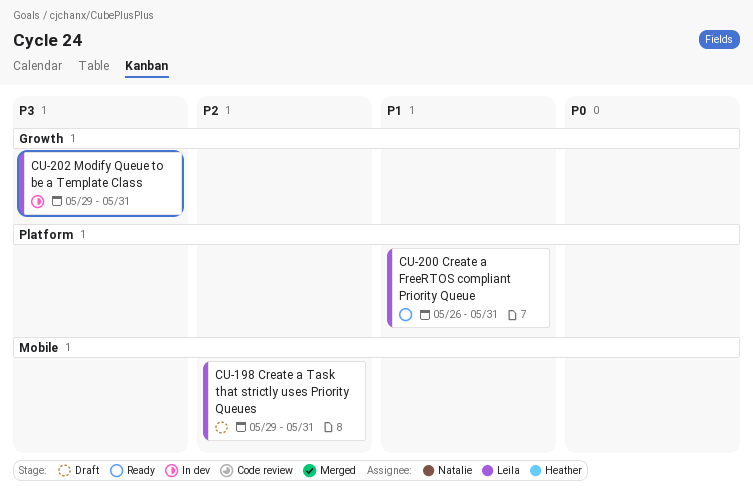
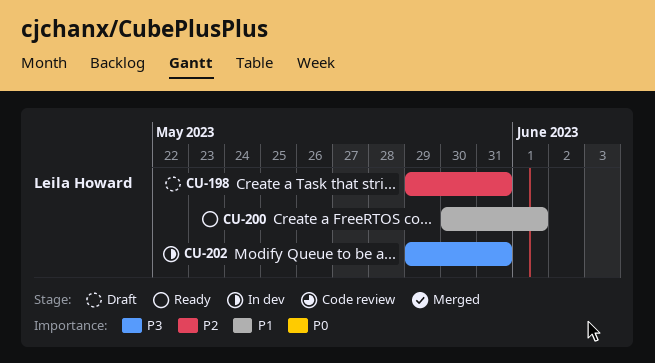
CU-200, start: May 26 -> May 30
CU-200, due: May 31 -> Jun 1

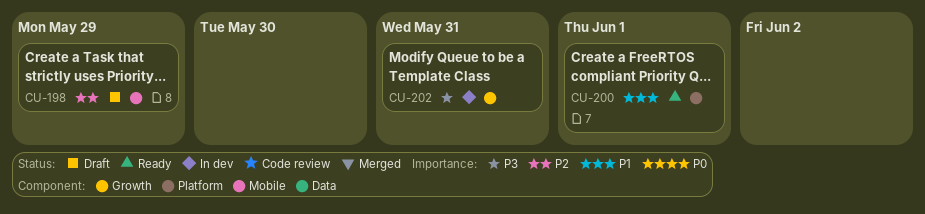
CU-198, due: May 31 -> May 29

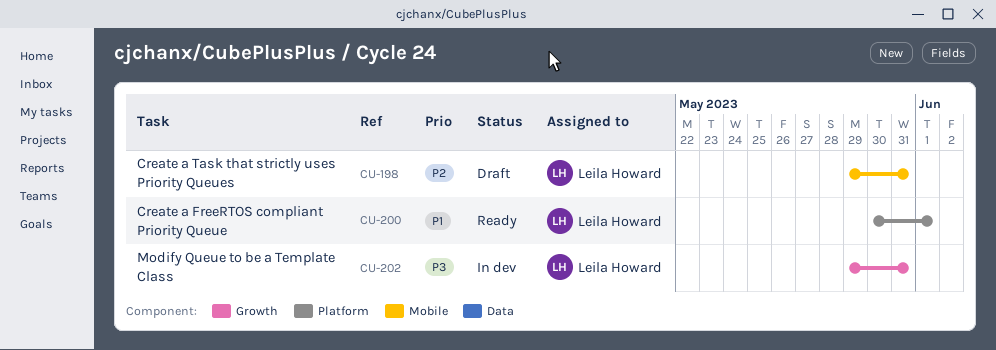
CU-198, due: May 29 -> May 31

